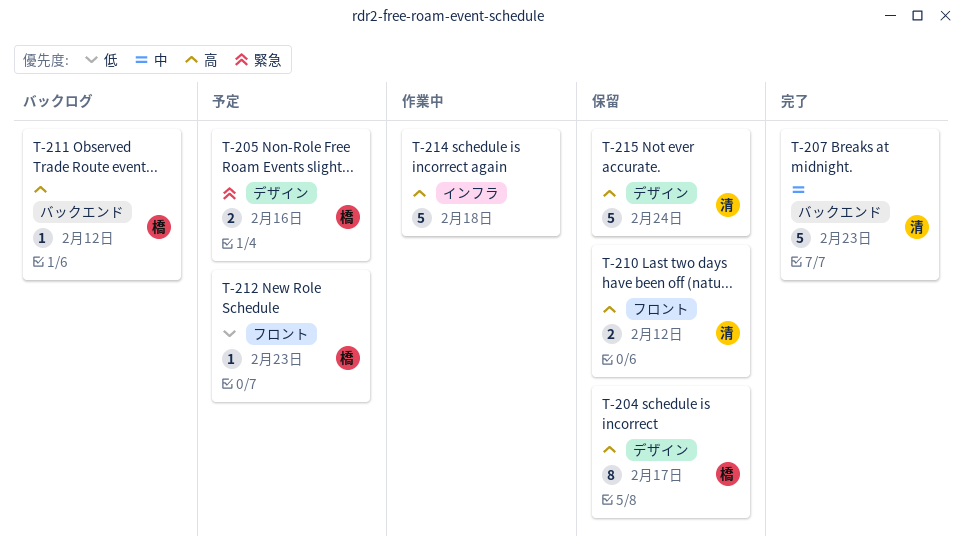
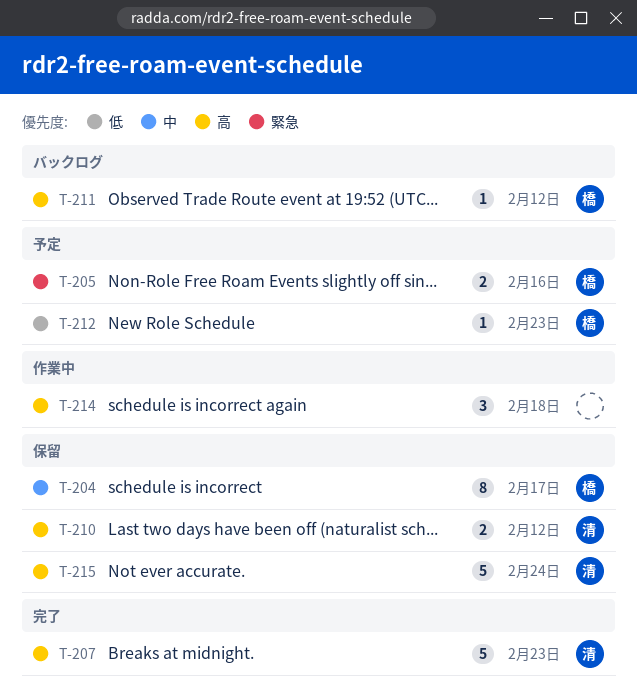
T-204, priority: 高 -> 中
T-207, priority: 中 -> 高
T-214, estimate: 5 -> 3

